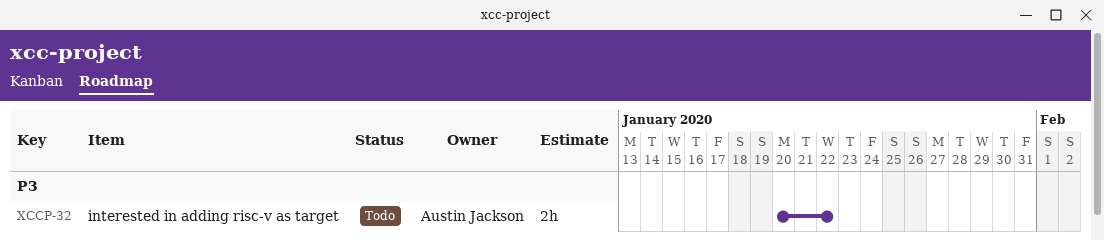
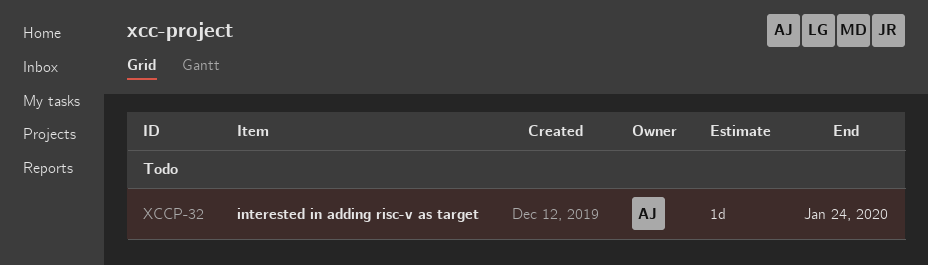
XCCP-32, estimate: 2h -> 1d
XCCP-32, due: Jan 22 -> Jan 24

